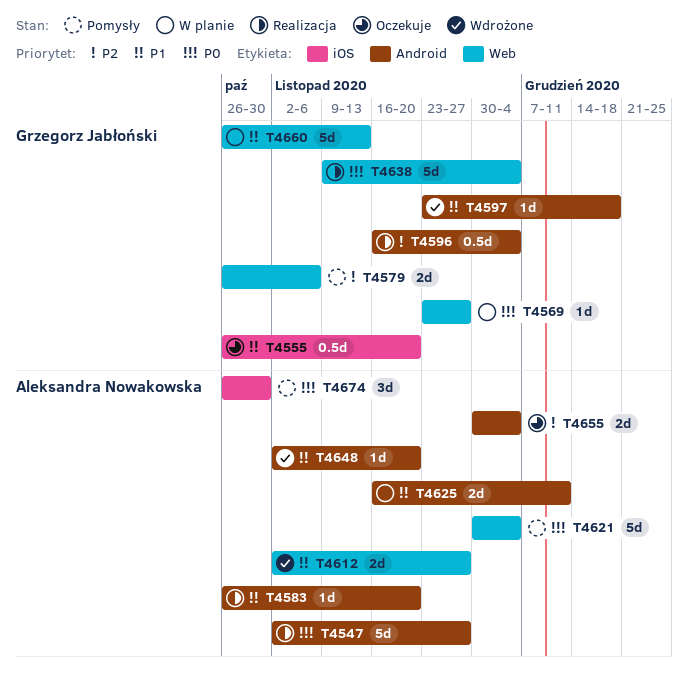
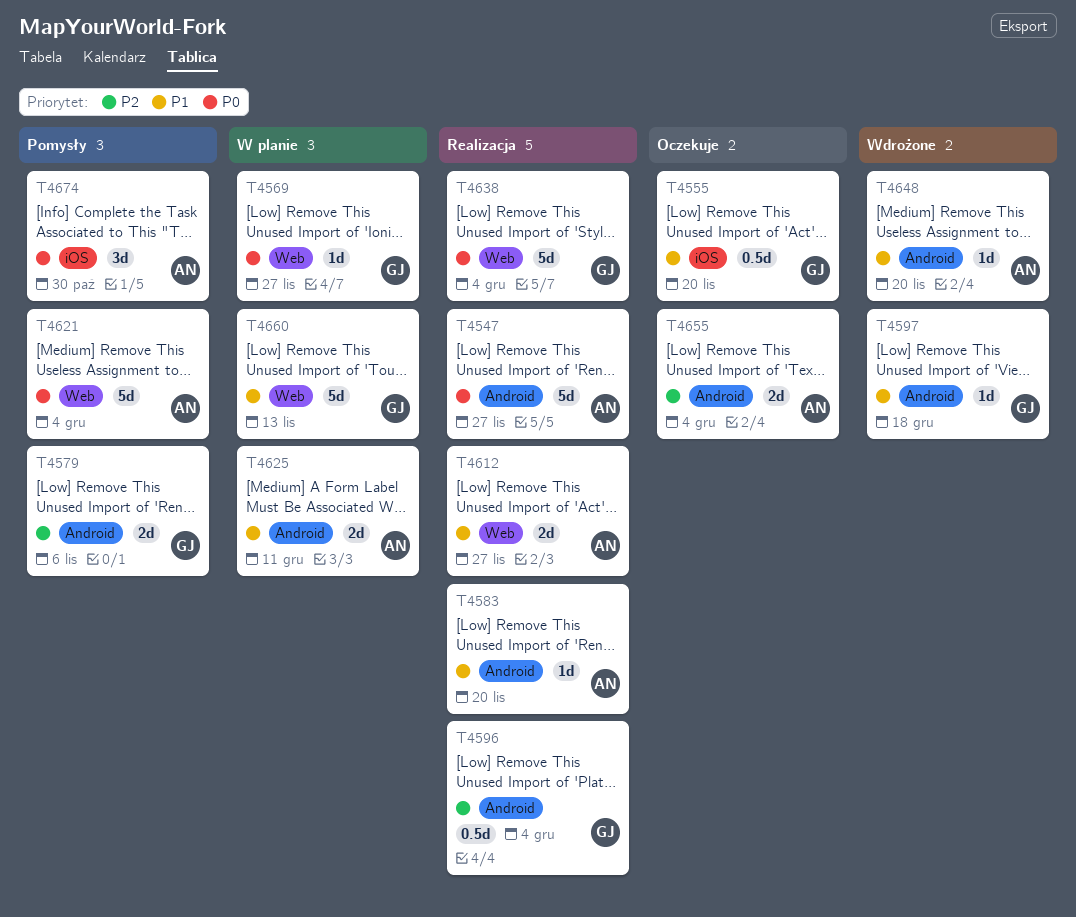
T4579, label: Web -> Android
T4612, status: Wdrożone -> Realizacja

